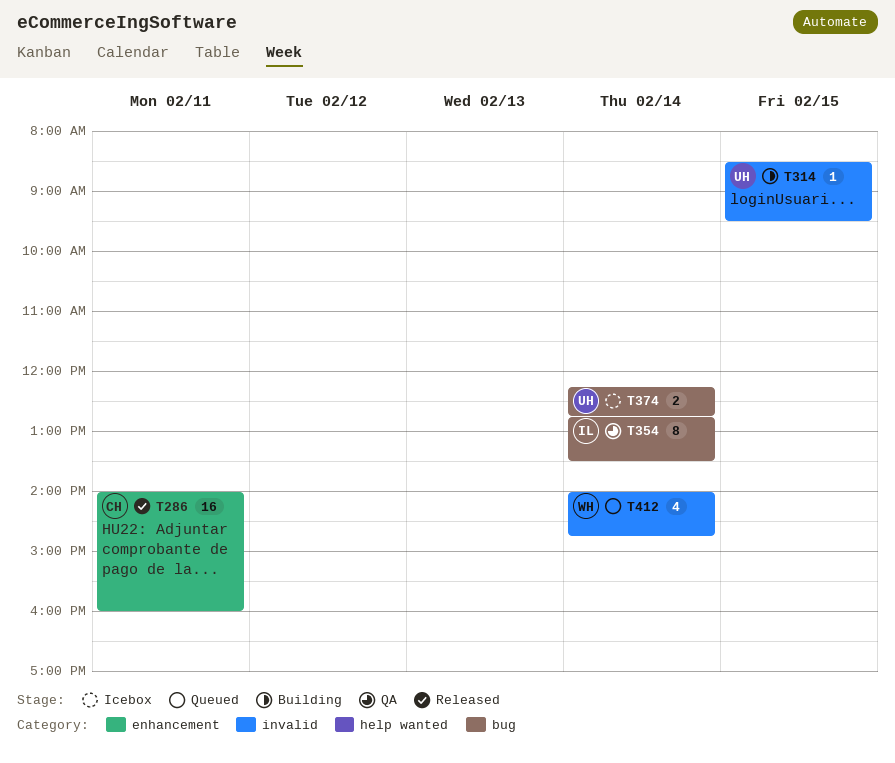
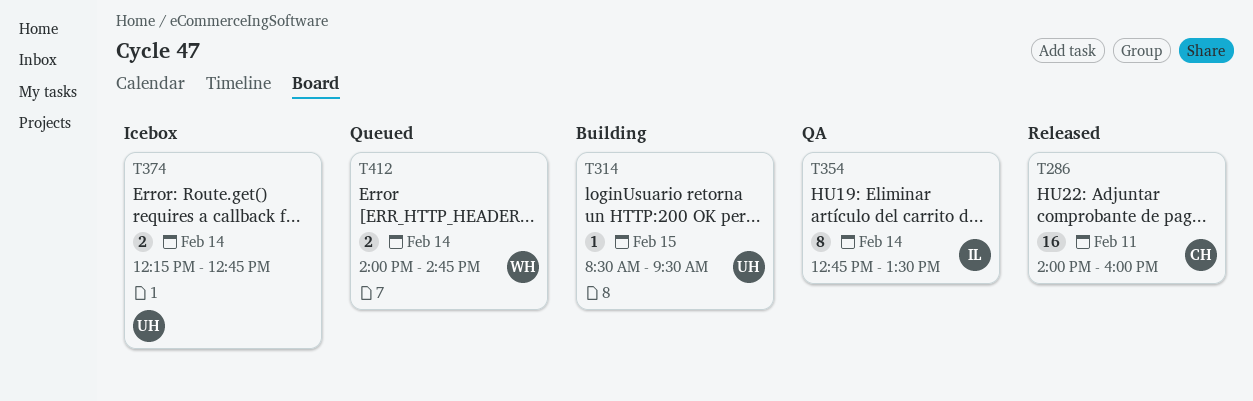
T412, estimate: 4 -> 2

